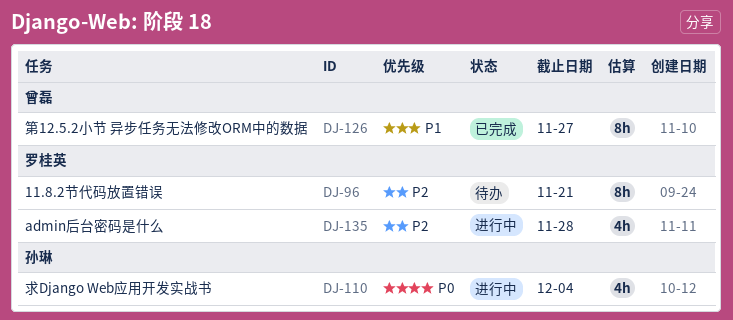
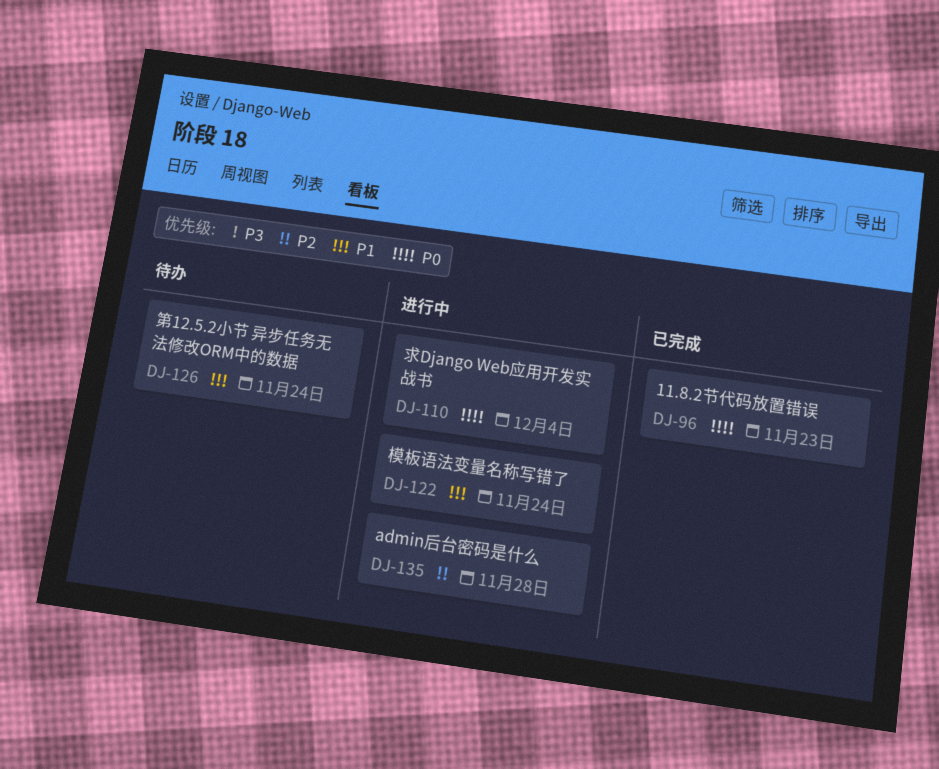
DJ-96, status: 待办 -> 已完成
DJ-96, priority: P2 -> P0
DJ-96, due: Nov 21 -> Nov 23
DJ-122: none -> present
DJ-126, status: 已完成 -> 待办
DJ-126, due: Nov 27 -> Nov 24

